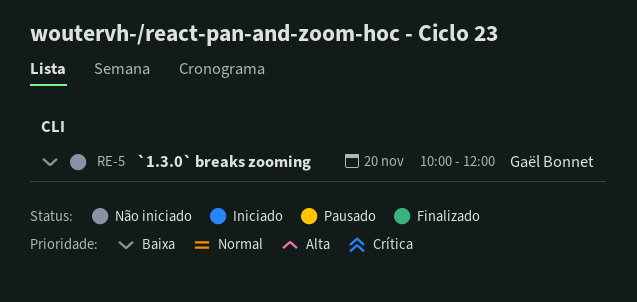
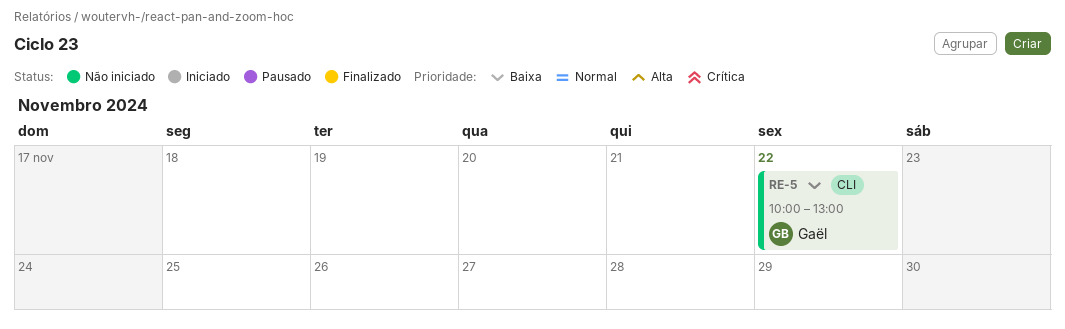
RE-5, day: Nov 20 -> Nov 22
RE-5, ends: 12:00 -> 13:00

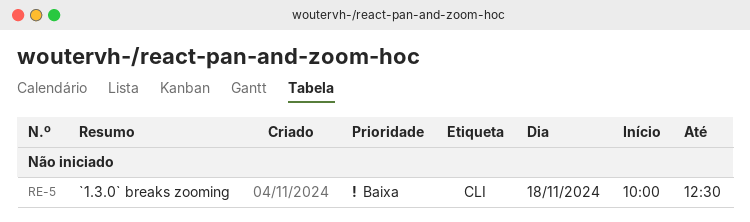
RE-5, day: Nov 22 -> Nov 18
RE-5, ends: 13:00 -> 12:30

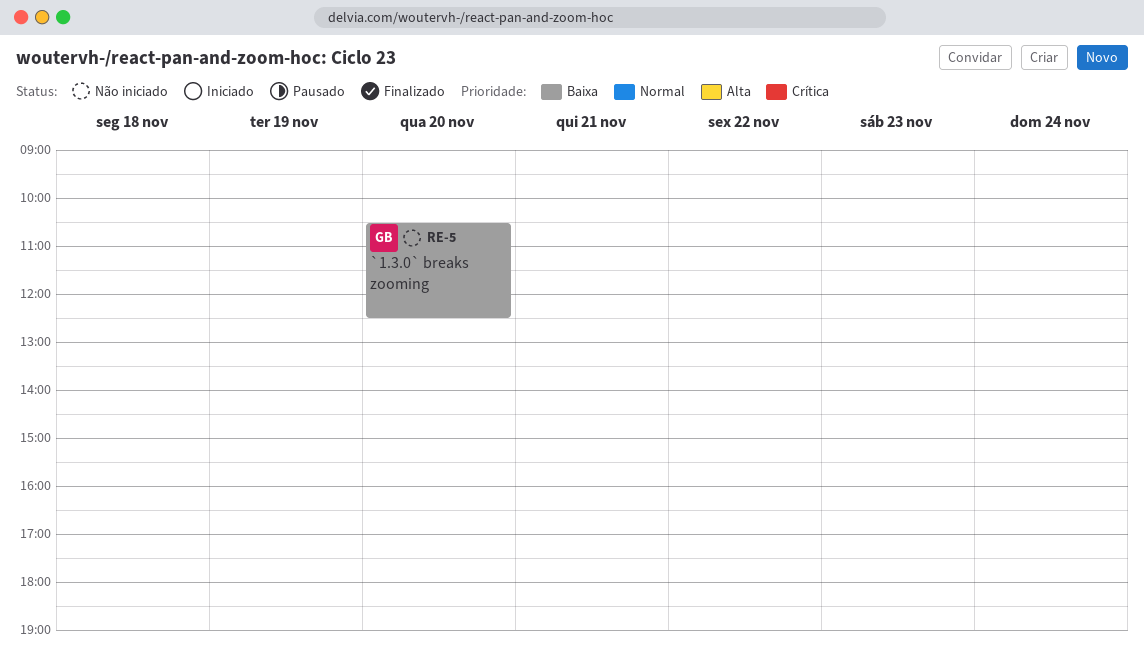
RE-5, day: Nov 18 -> Nov 20
RE-5, begins: 10:00 -> 10:30

